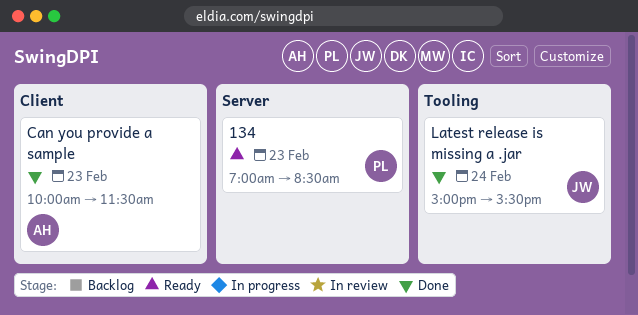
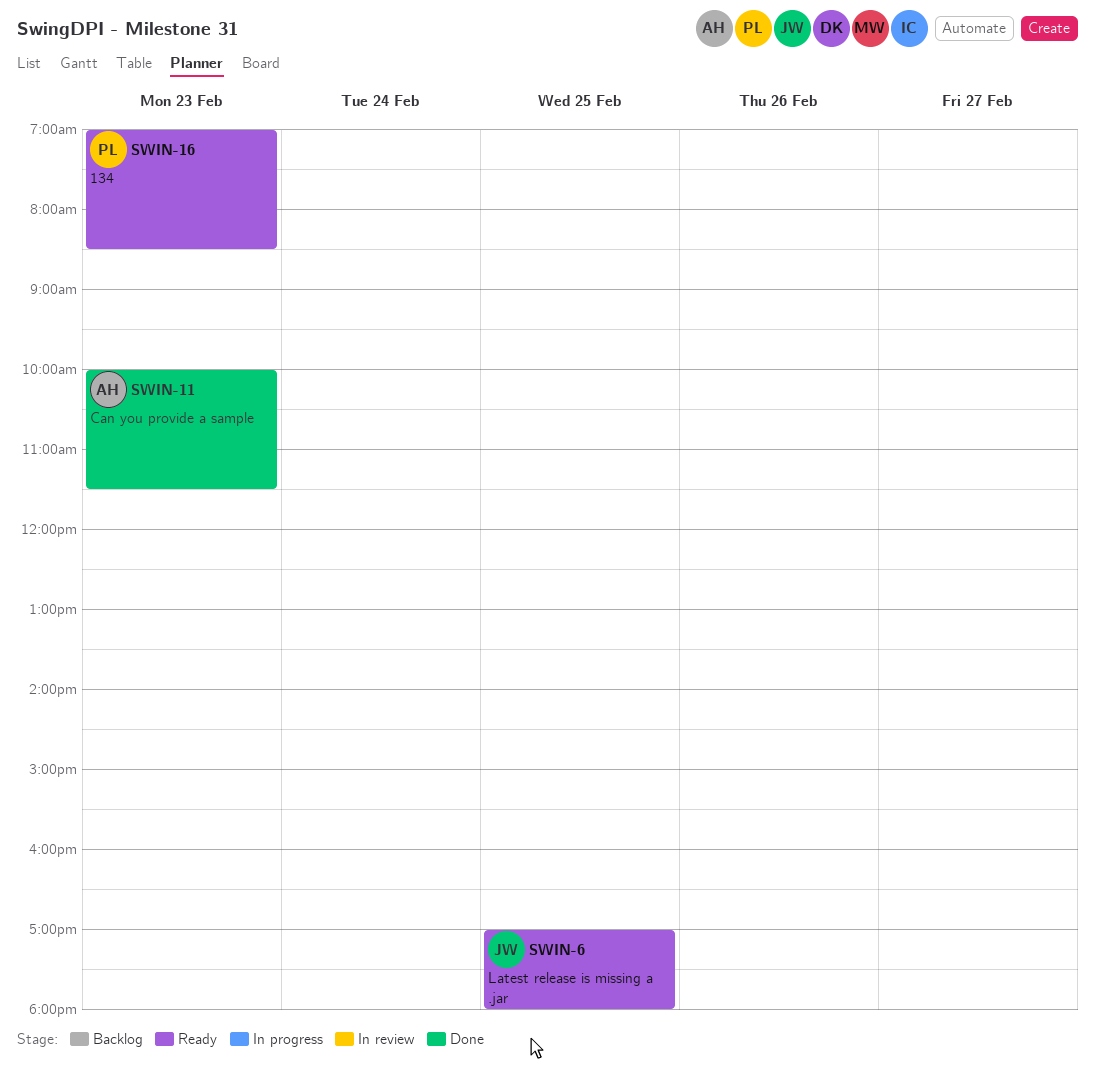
Latest release is missing a .jar, status: Done -> Ready
Latest release is missing a .jar, day: Feb 24 -> Feb 25
Latest release is missing a .jar, begins: 15:00 -> 17:00
Latest release is missing a .jar, ends: 15:30 -> 18:00

